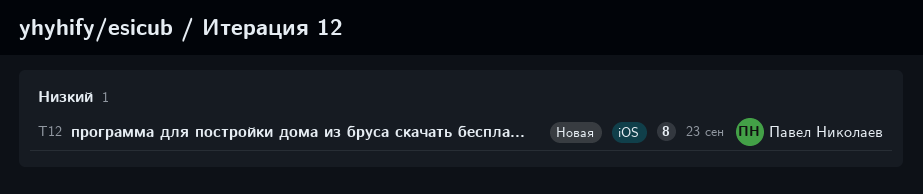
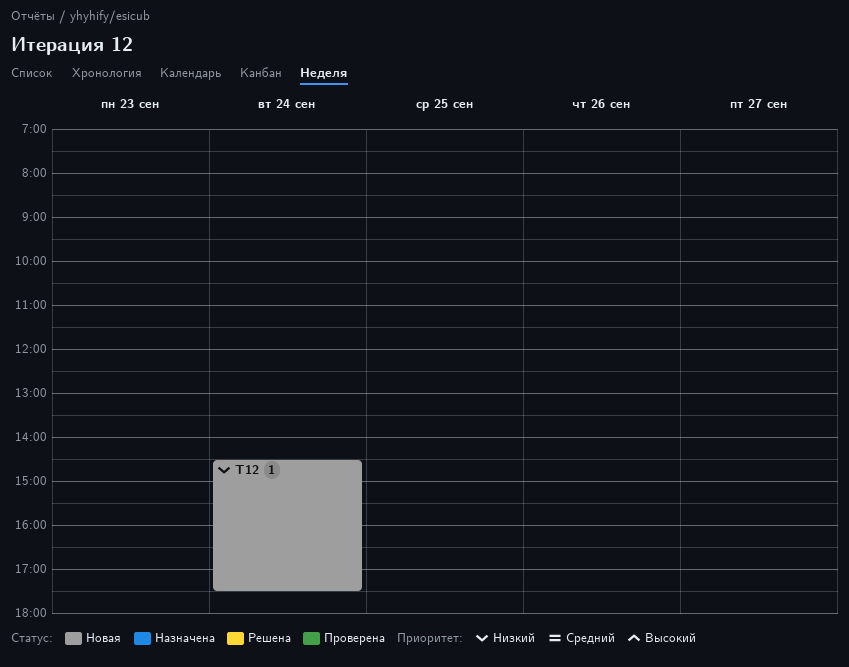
T12, estimate: 8 -> 1
T12, day: Sep 23 -> Sep 24

